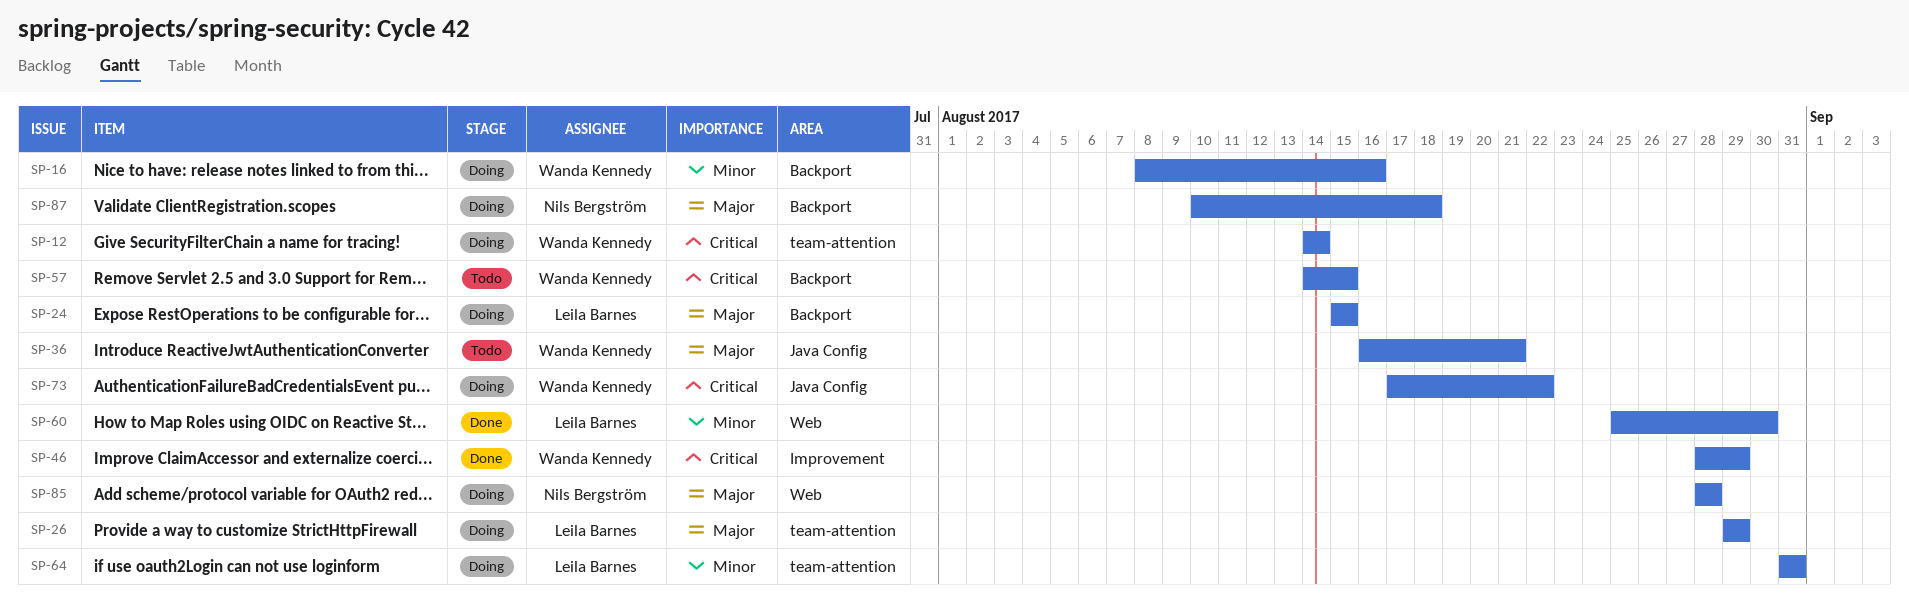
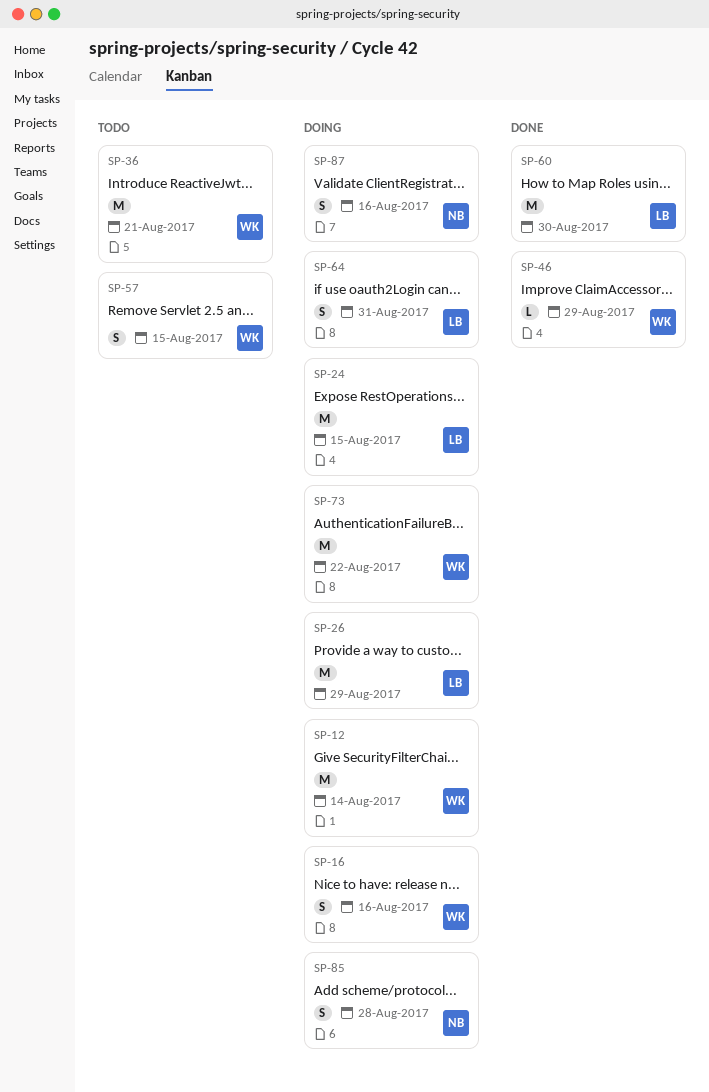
SP-87, due: Aug 18 -> Aug 16

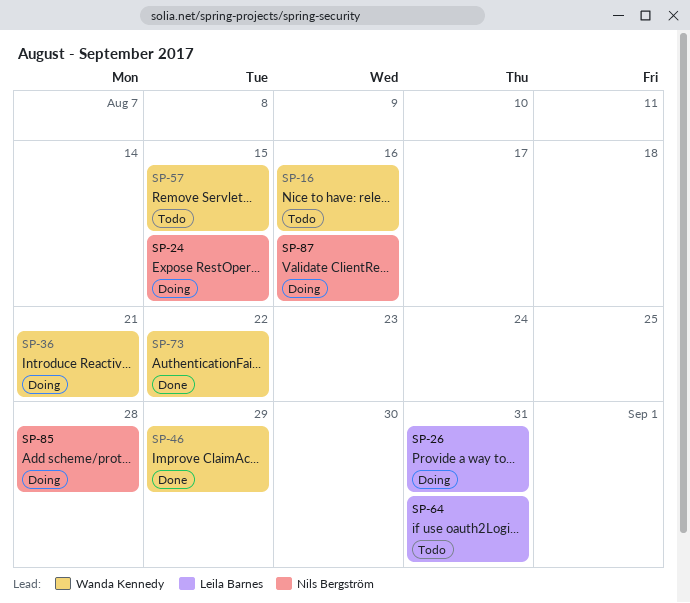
SP-12: present -> none
SP-16, status: Doing -> Todo
SP-24, owner: Leila Barnes -> Nils Bergström
SP-26, due: Aug 29 -> Aug 31
SP-36, status: Todo -> Doing
SP-60: present -> none
SP-64, status: Doing -> Todo
SP-73, status: Doing -> Done

